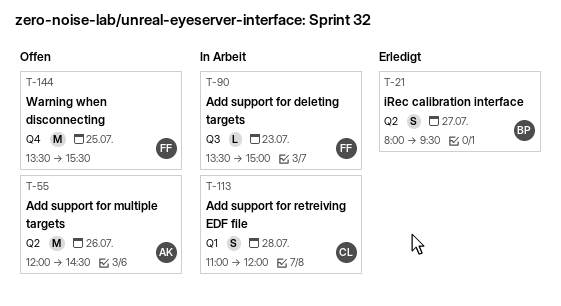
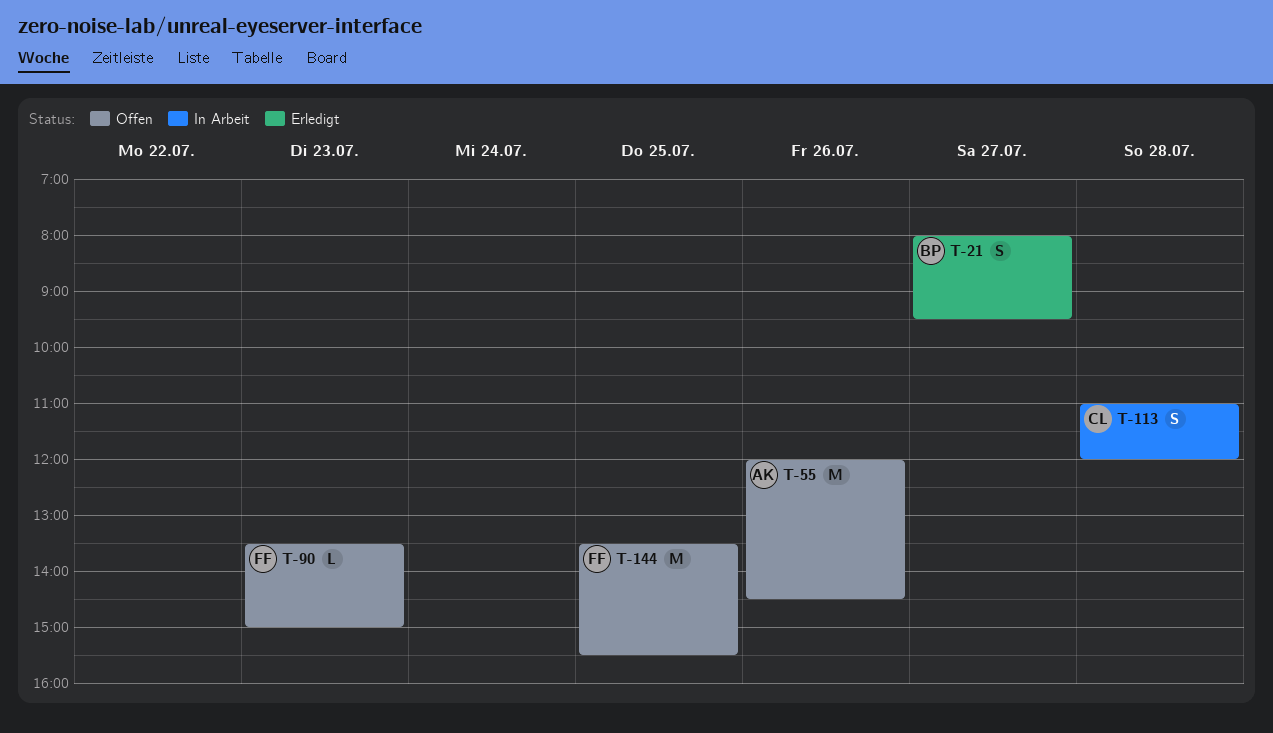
T-90, status: In Arbeit -> Offen

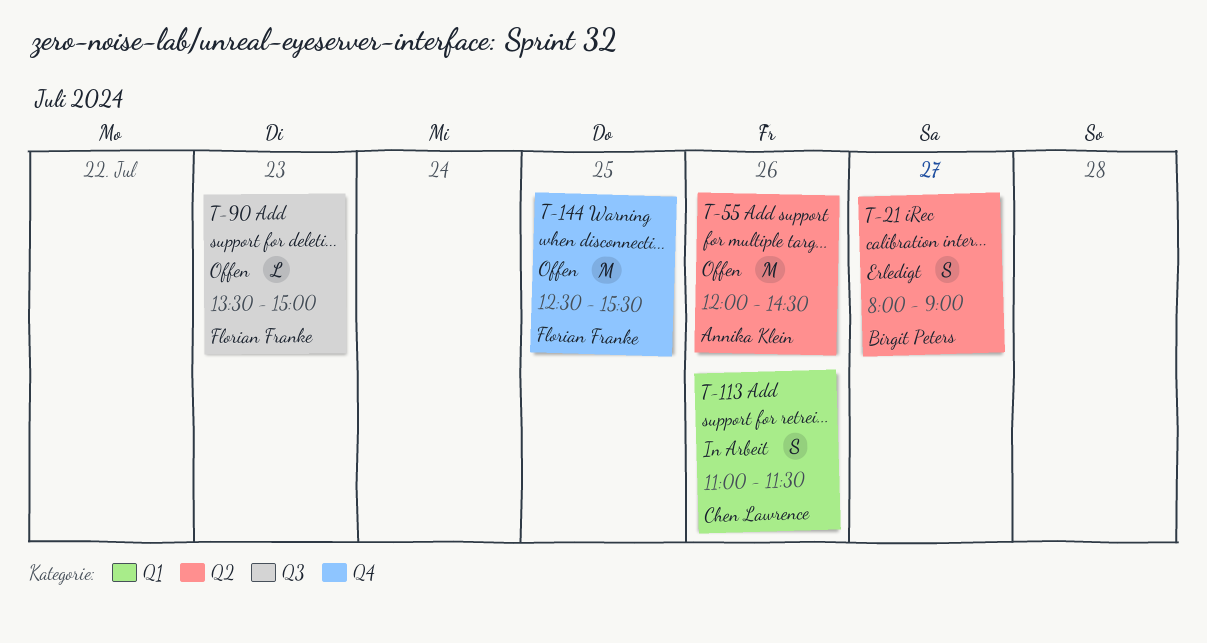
T-21, ends: 09:30 -> 09:00
T-113, day: Jul 28 -> Jul 26
T-113, ends: 12:00 -> 11:30
T-144, begins: 13:30 -> 12:30

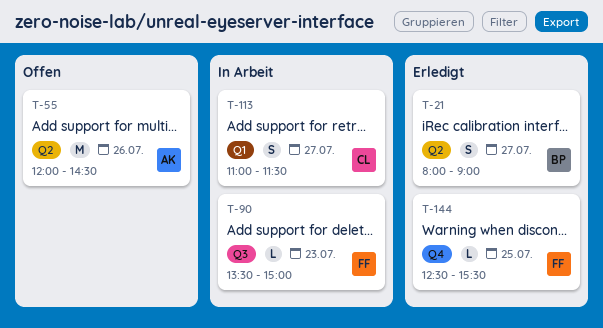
T-90, status: Offen -> In Arbeit
T-113, day: Jul 26 -> Jul 27
T-144, status: Offen -> Erledigt
T-144, estimate: M -> L

